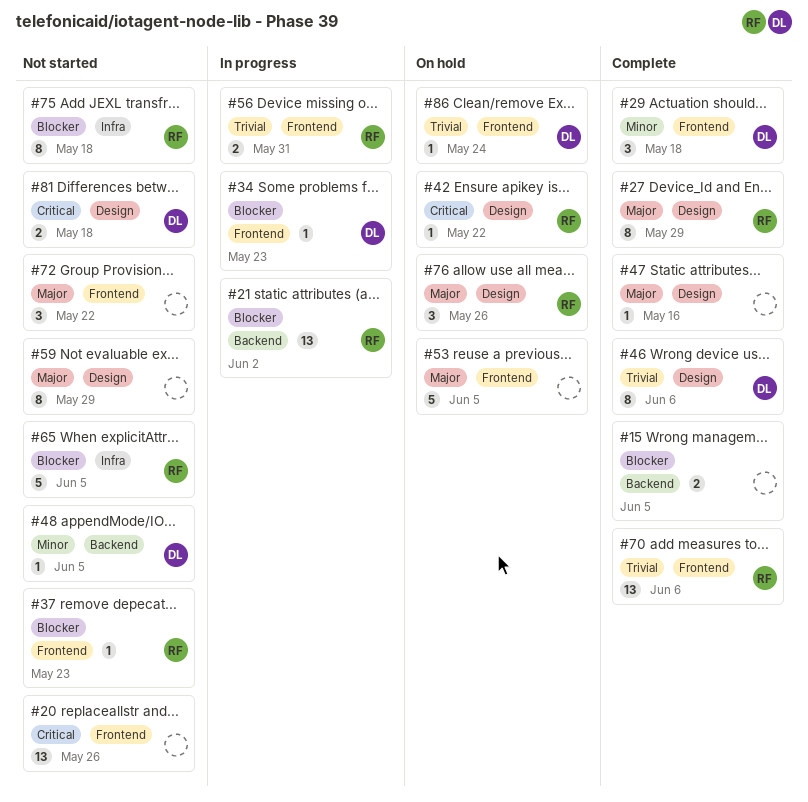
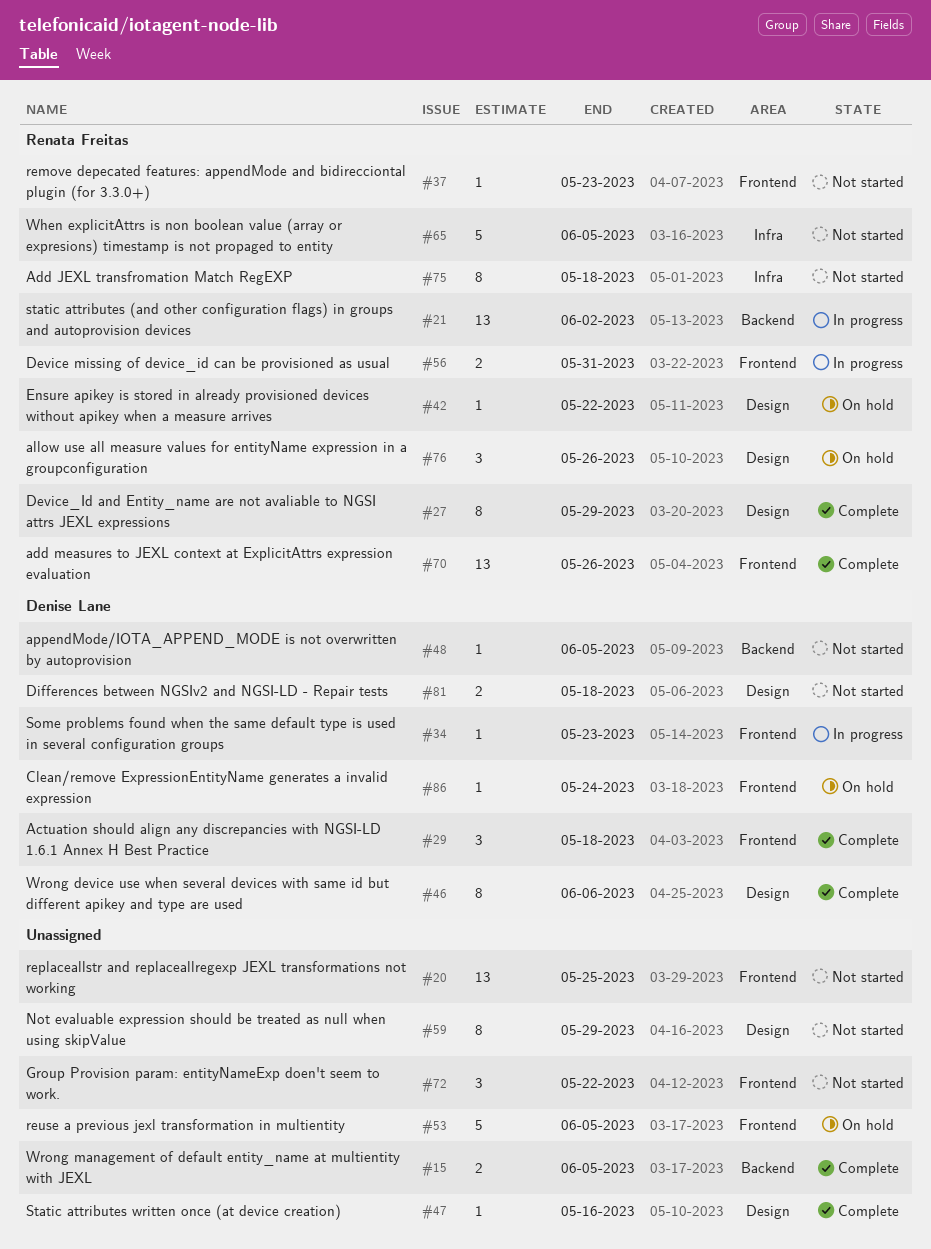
#20, due: May 26 -> May 25
#70, due: Jun 6 -> May 26

